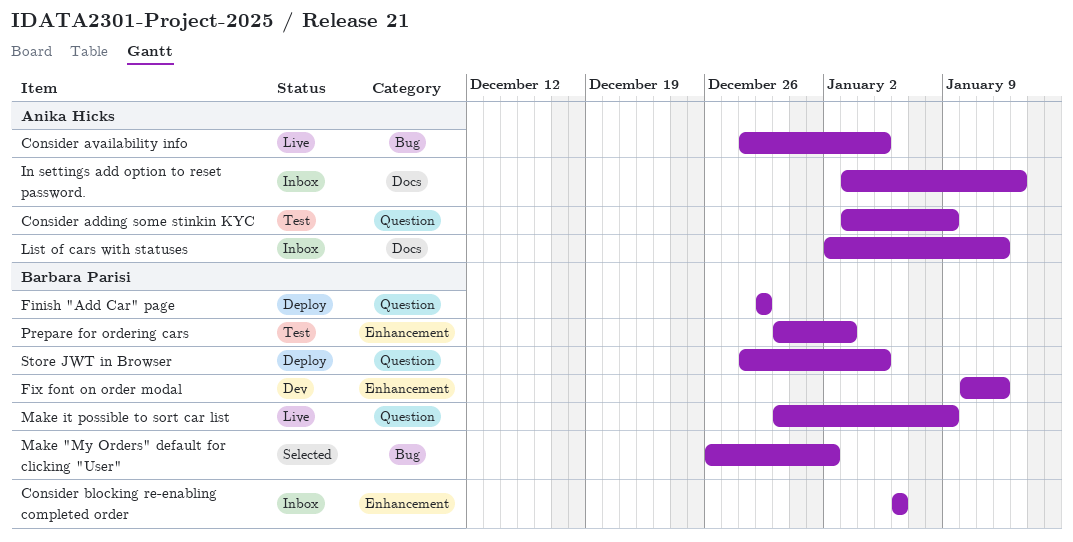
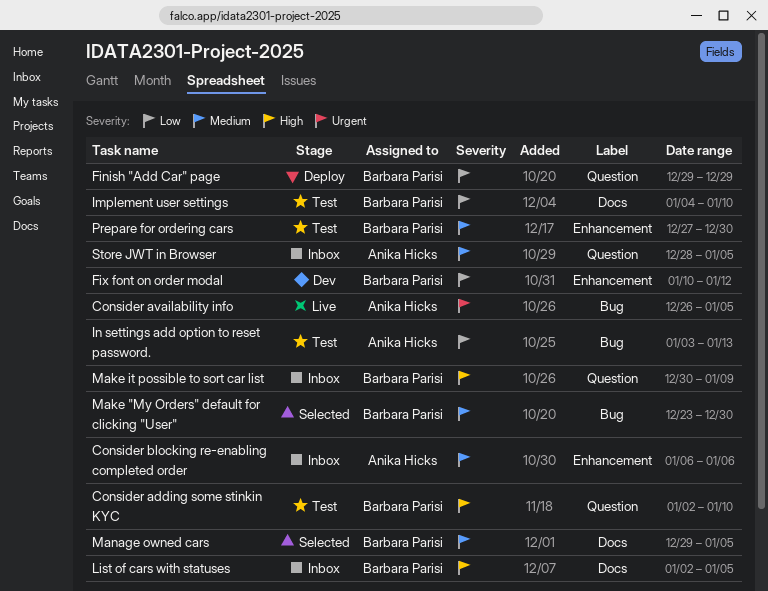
Consider adding some stinkin KYC, owner: Anika Hicks -> Barbara Parisi
Consider adding some stinkin KYC, start: Jan 3 -> Jan 2
Consider adding some stinkin KYC, due: Jan 9 -> Jan 10
Consider availability info, start: Dec 28 -> Dec 26
Consider blocking re-enabling completed order, owner: Barbara Parisi -> Anika Hicks
Implement user settings: none -> present
In settings add option to reset password., status: Inbox -> Test
In settings add option to reset password., label: Docs -> Bug
List of cars with statuses, owner: Anika Hicks -> Barbara Parisi
List of cars with statuses, due: Jan 12 -> Jan 5
Make "My Orders" default for clicking "User", start: Dec 26 -> Dec 23
Make "My Orders" default for clicking "User", due: Jan 2 -> Dec 30
Make it possible to sort car list, status: Live -> Inbox
Manage owned cars: none -> present
Prepare for ordering cars, start: Dec 30 -> Dec 27
Prepare for ordering cars, due: Jan 3 -> Dec 30
Store JWT in Browser, status: Deploy -> Inbox
Store JWT in Browser, owner: Barbara Parisi -> Anika Hicks

